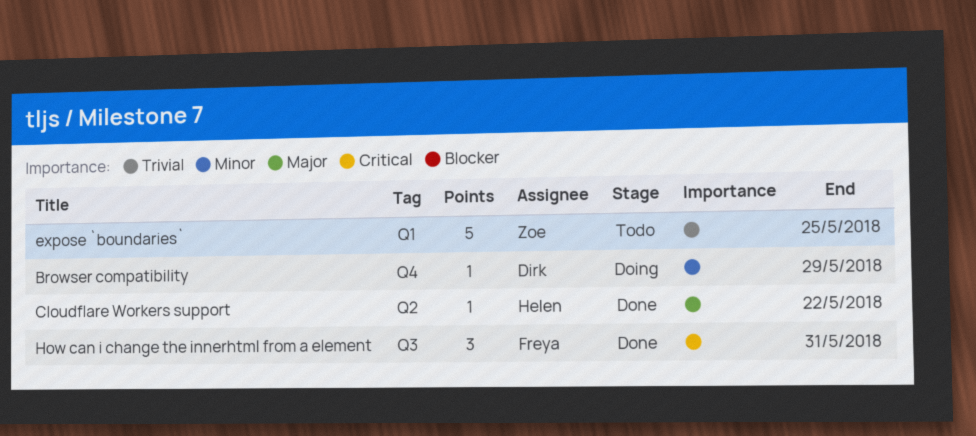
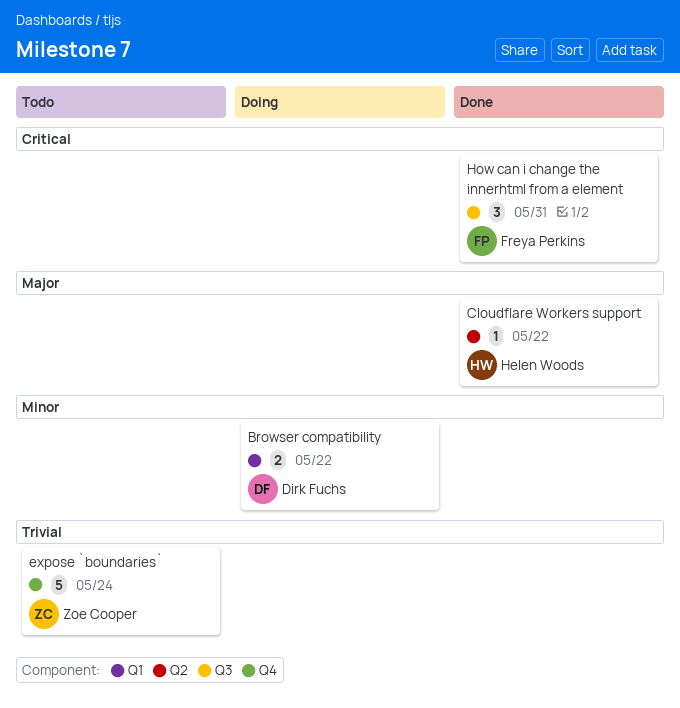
Browser compatibility, label: Q4 -> Q1
Browser compatibility, estimate: 1 -> 2
Browser compatibility, due: May 29 -> May 22
expose `boundaries`, label: Q1 -> Q4
expose `boundaries`, due: May 25 -> May 24

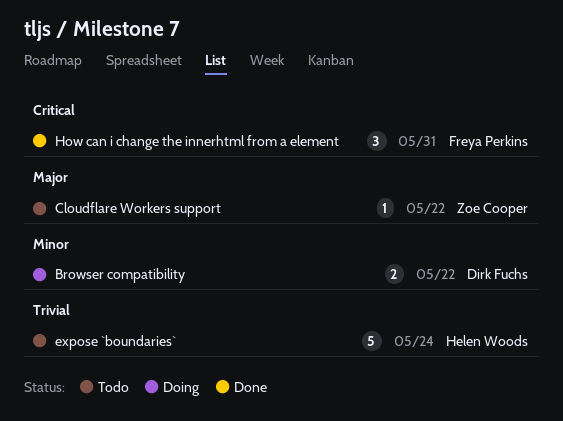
Cloudflare Workers support, status: Done -> Todo
Cloudflare Workers support, owner: Helen Woods -> Zoe Cooper
expose `boundaries`, owner: Zoe Cooper -> Helen Woods

